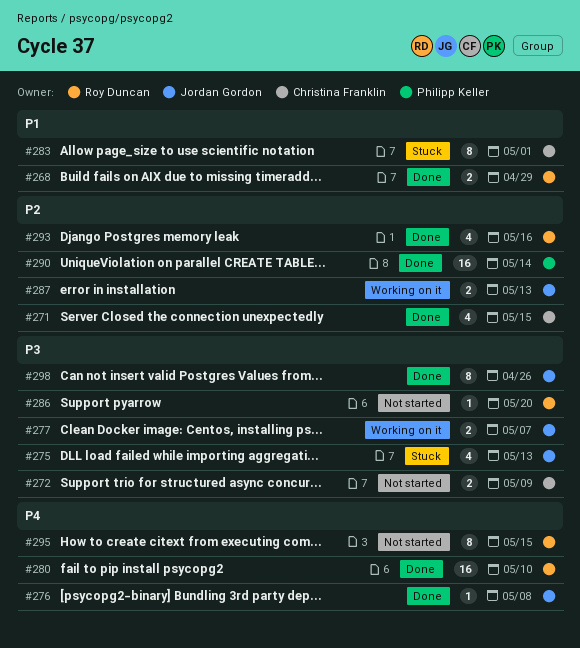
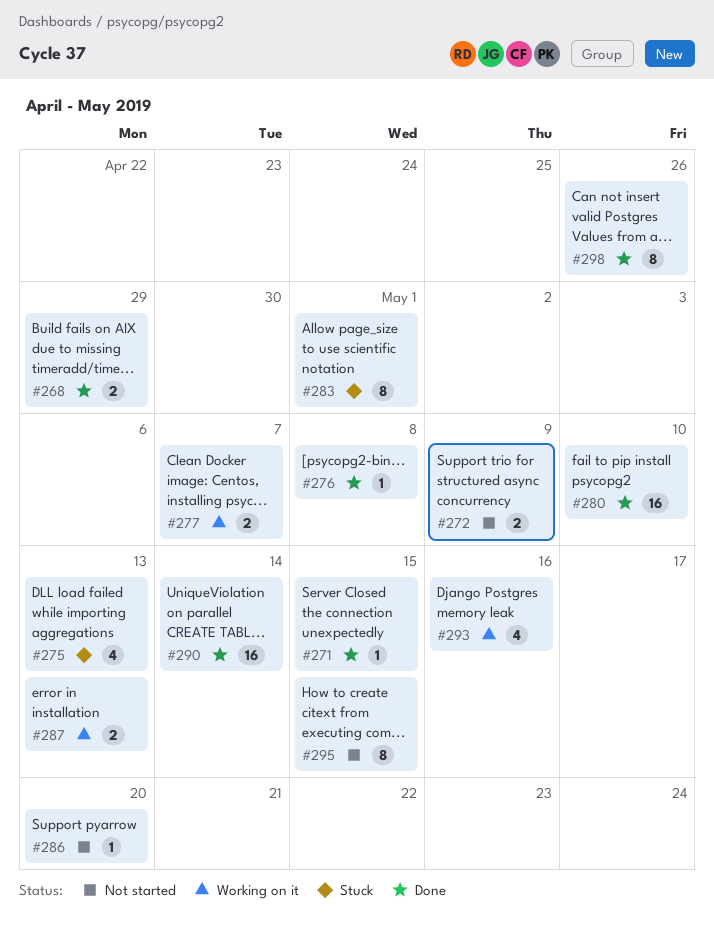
#271, estimate: 4 -> 1
#293, status: Done -> Working on it

